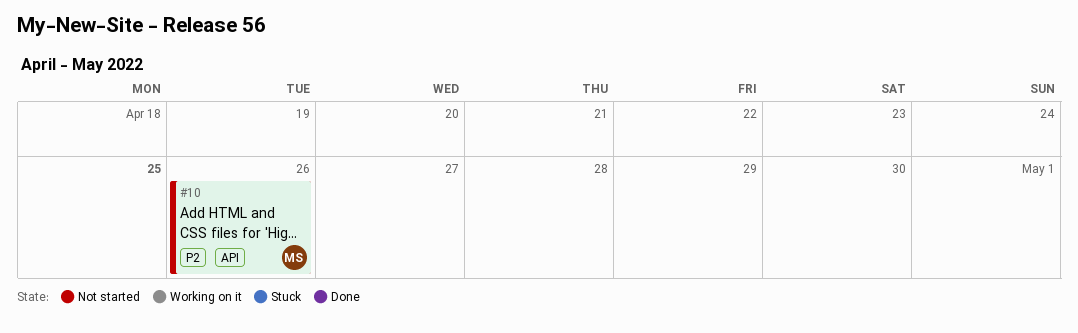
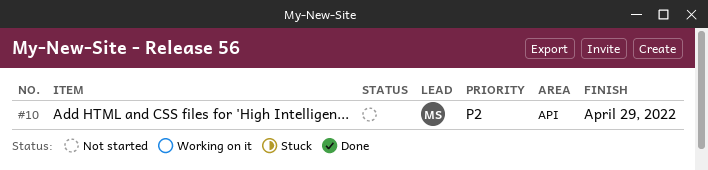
#10, due: Apr 26 -> Apr 29

